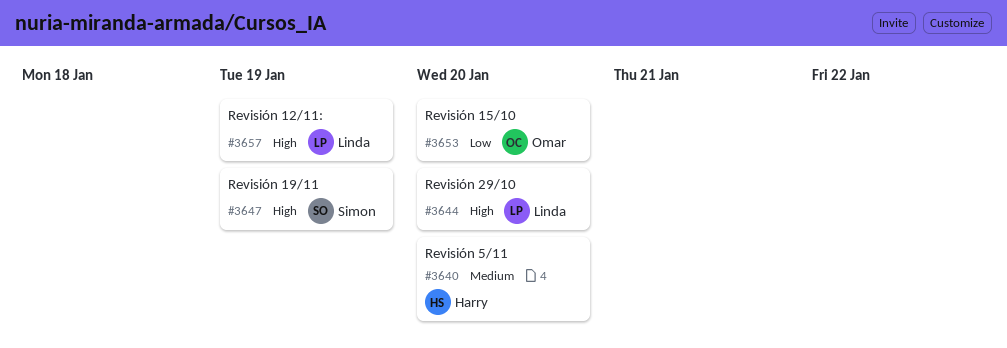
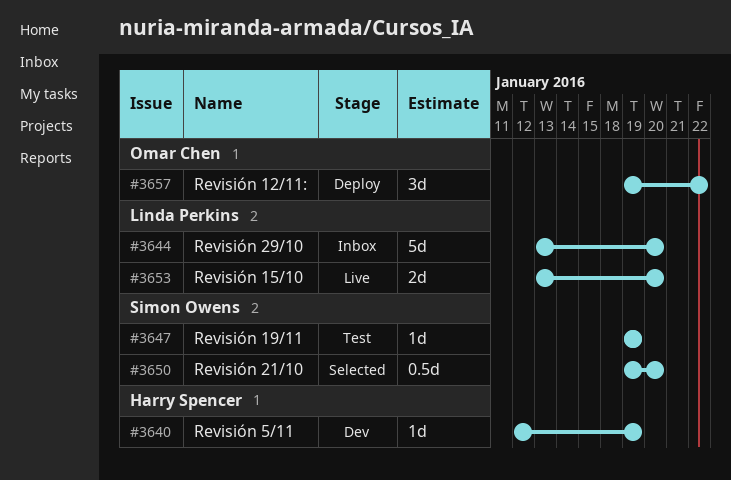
#3640, due: Jan 20 -> Jan 19
#3650: none -> present
#3653, owner: Omar Chen -> Linda Perkins
#3657, owner: Linda Perkins -> Omar Chen
#3657, due: Jan 19 -> Jan 22

